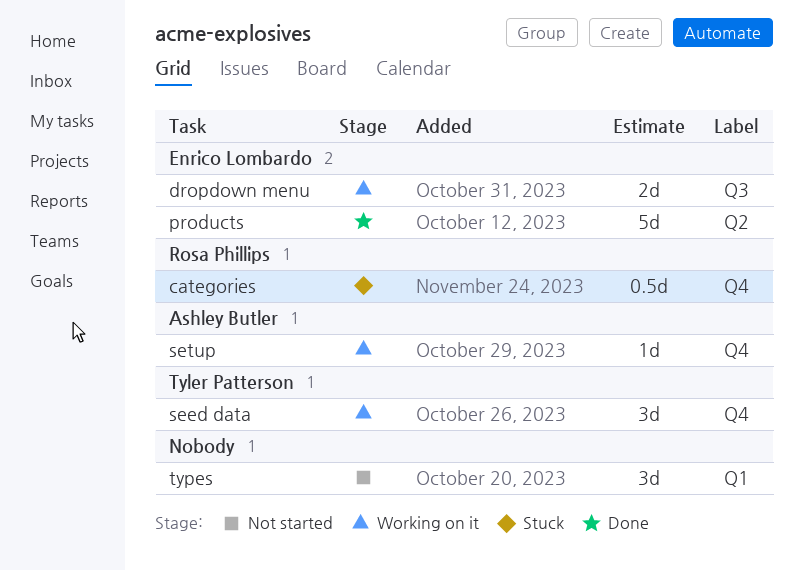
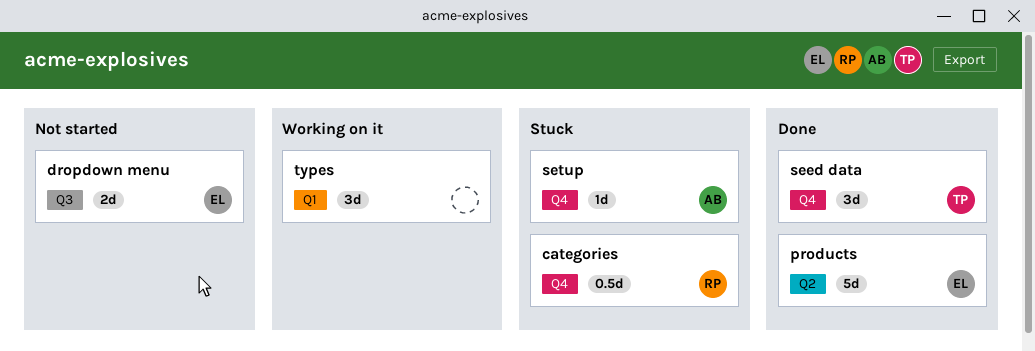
dropdown menu, status: Working on it -> Not started
seed data, status: Working on it -> Done
setup, status: Working on it -> Stuck
types, status: Not started -> Working on it

